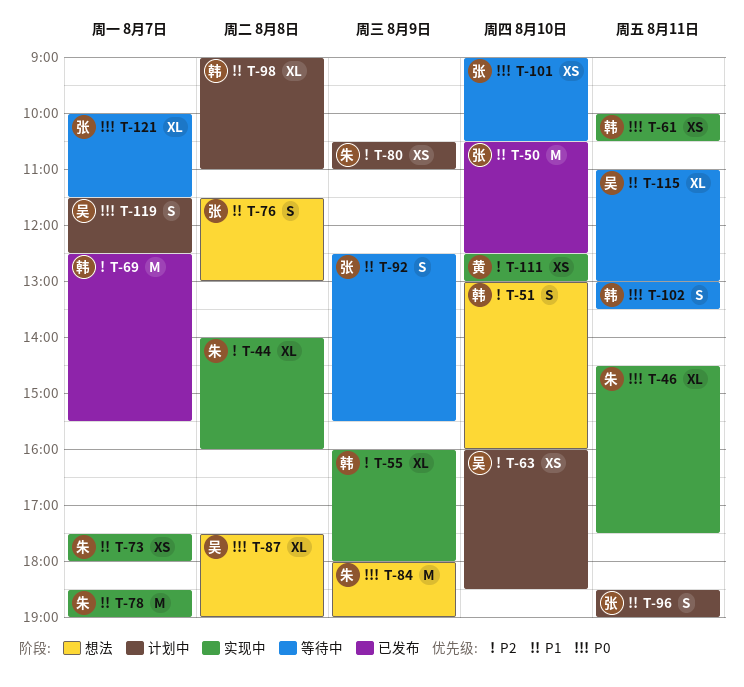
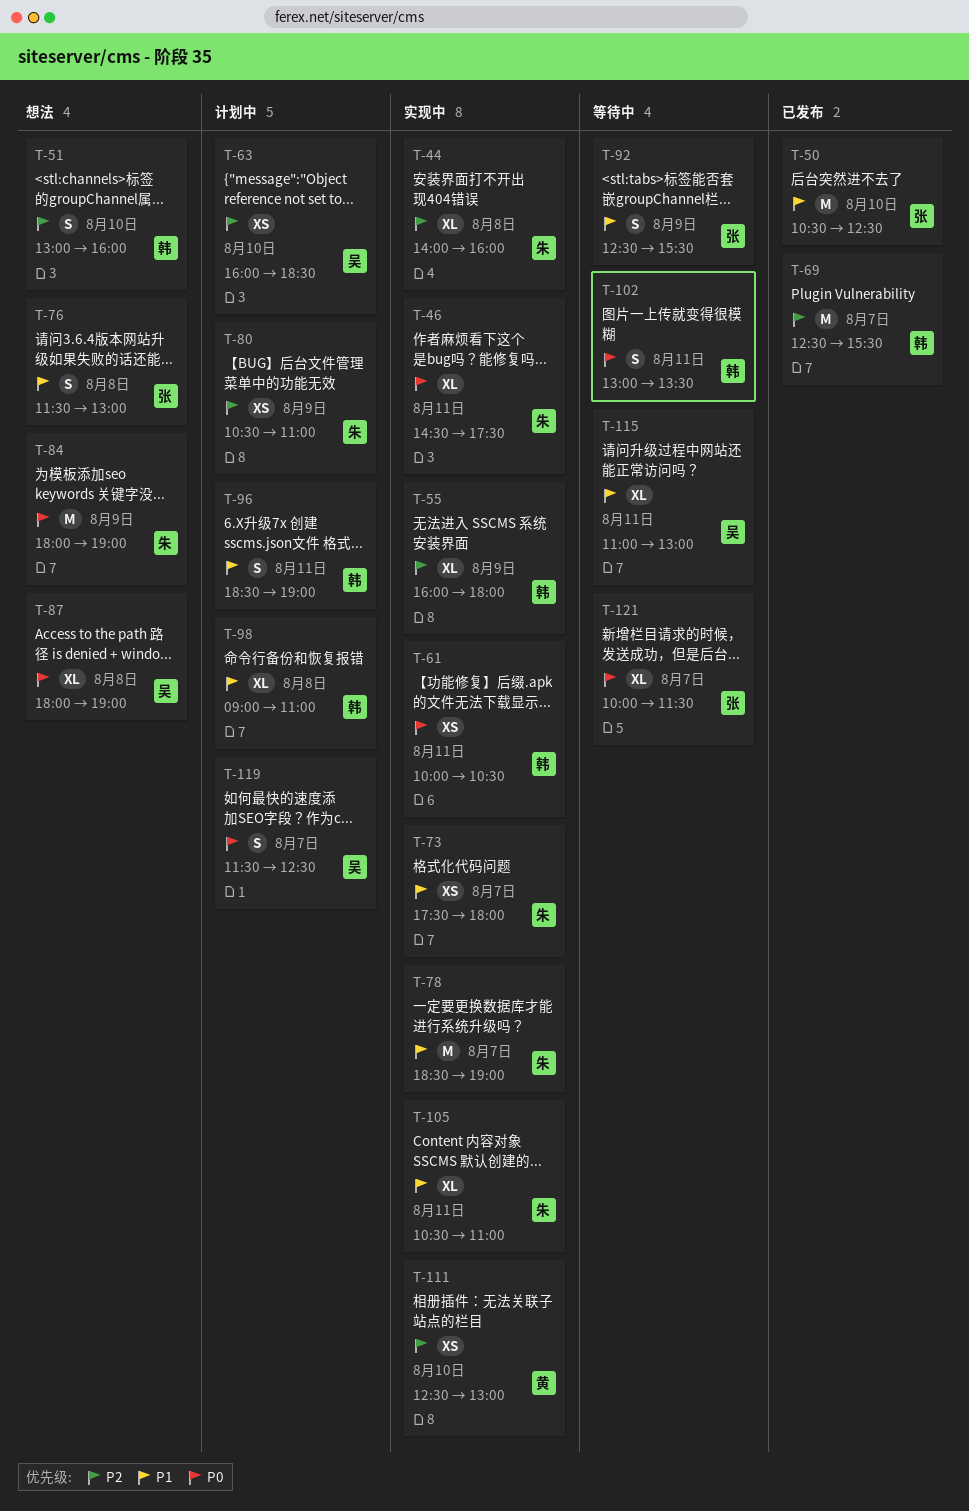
T-87, begins: 17:30 -> 18:00
T-96, owner: 张 -> 韩
T-101: present -> none
T-105: none -> present

